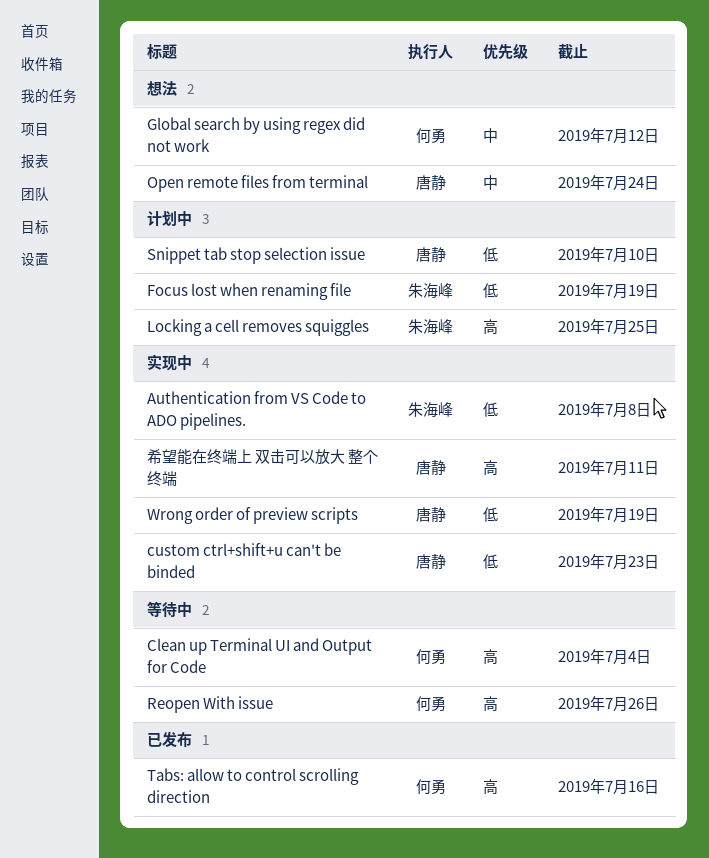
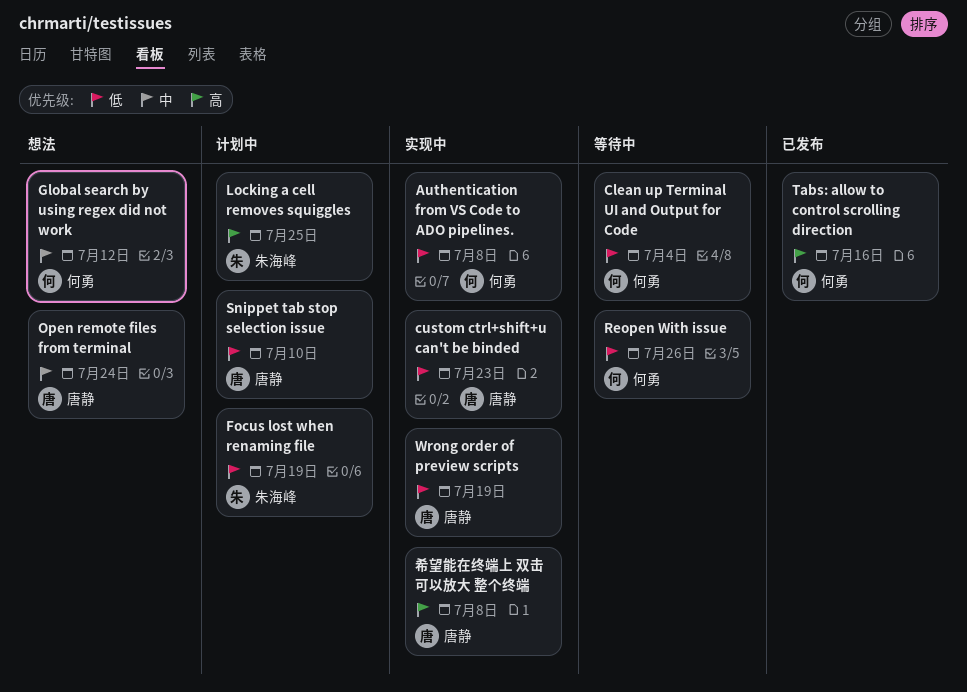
Authentication from VS Code to ADO pipelines., owner: 朱海峰 -> 何勇
Clean up Terminal UI and Output for Code, priority: 高 -> 低
Reopen With issue, priority: 高 -> 低
希望能在终端上 双击可以放大 整个终端, due: Jul 11 -> Jul 8

